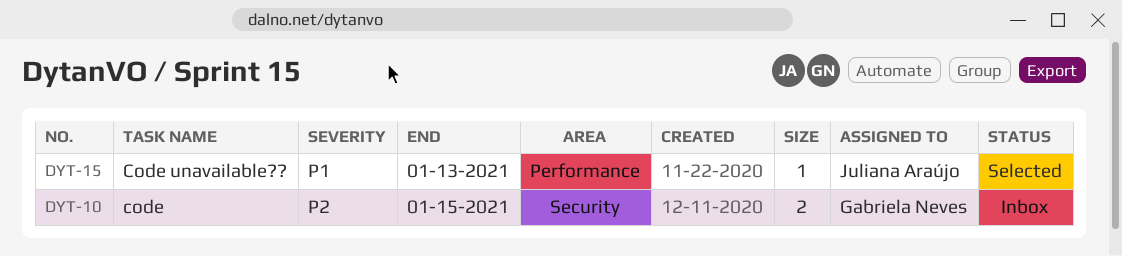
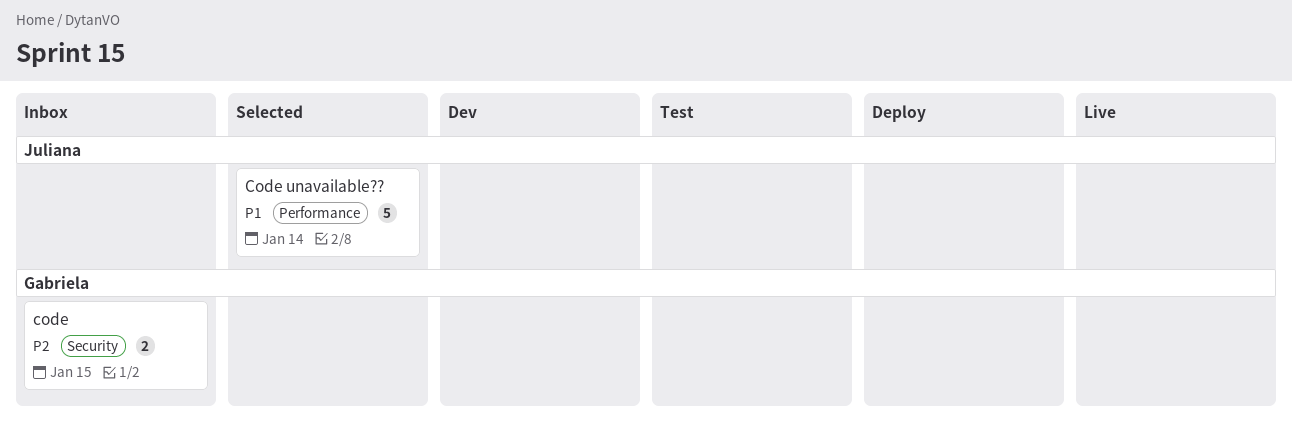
Code unavailable??, estimate: 1 -> 5
Code unavailable??, due: Jan 13 -> Jan 14

